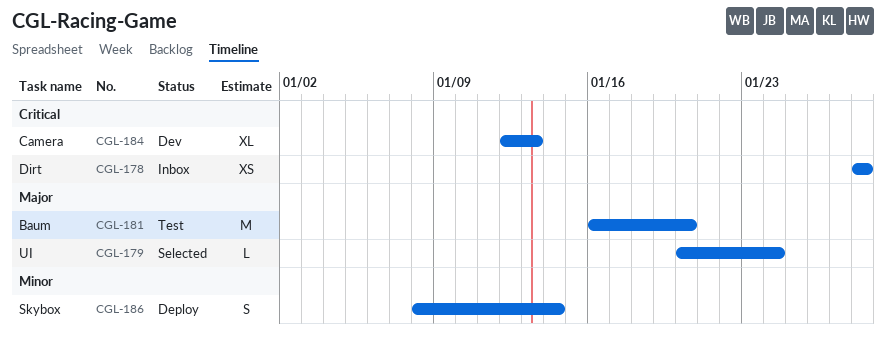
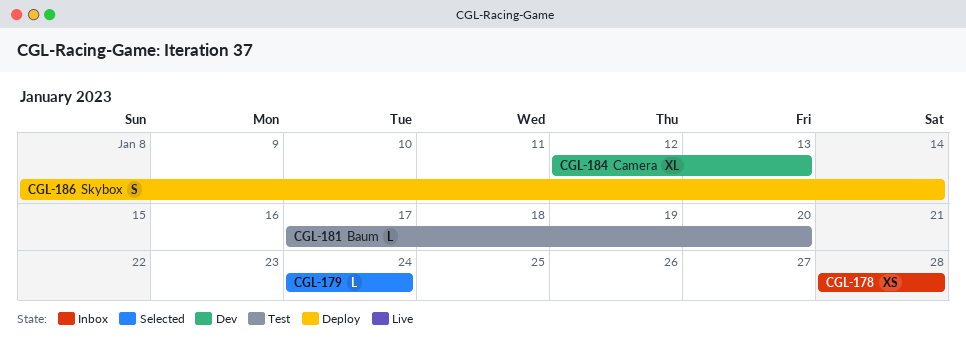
CGL-179, start: Jan 20 -> Jan 24
CGL-181, estimate: M -> L
CGL-181, start: Jan 16 -> Jan 17

